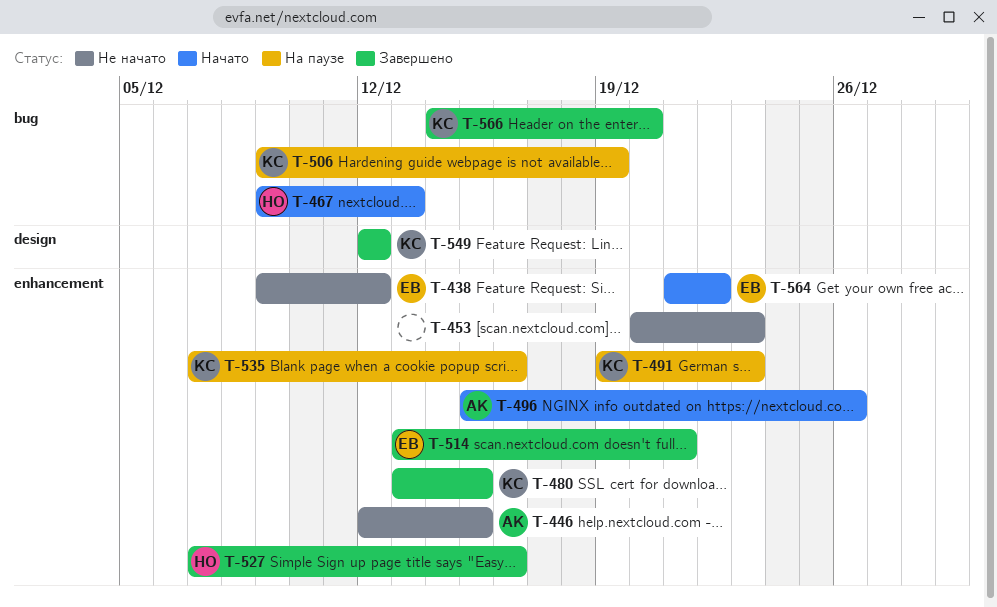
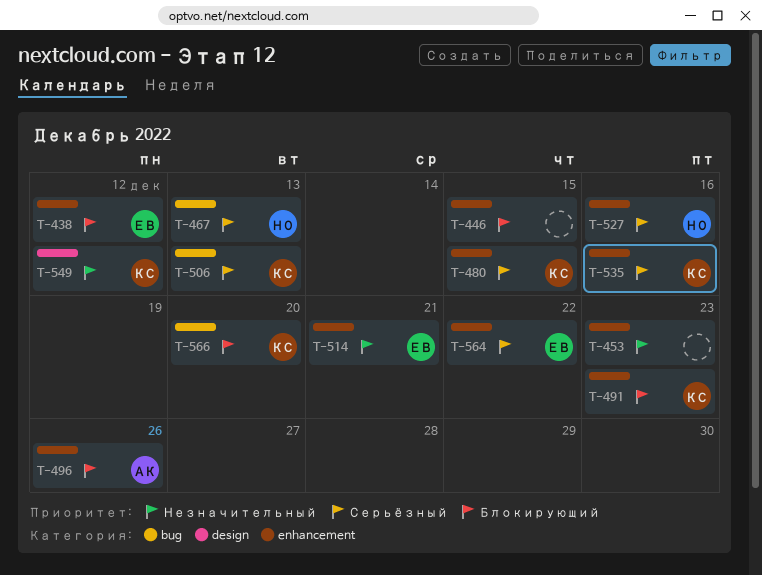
T-446, owner: АК -> none
T-506, due: Dec 19 -> Dec 13

